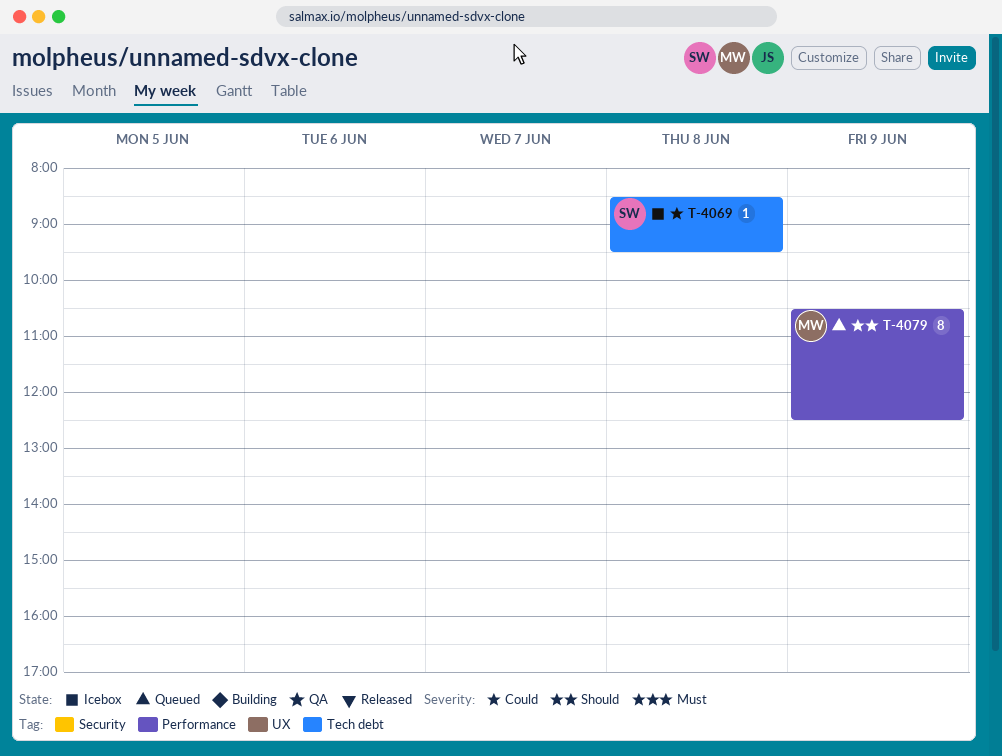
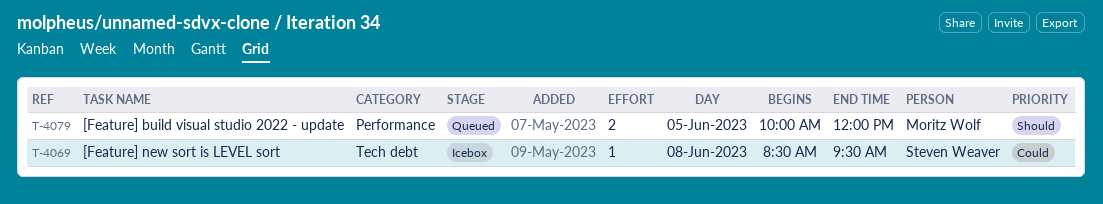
T-4079, estimate: 8 -> 2
T-4079, day: Jun 9 -> Jun 5
T-4079, begins: 10:30 -> 10:00
T-4079, ends: 12:30 -> 12:00

